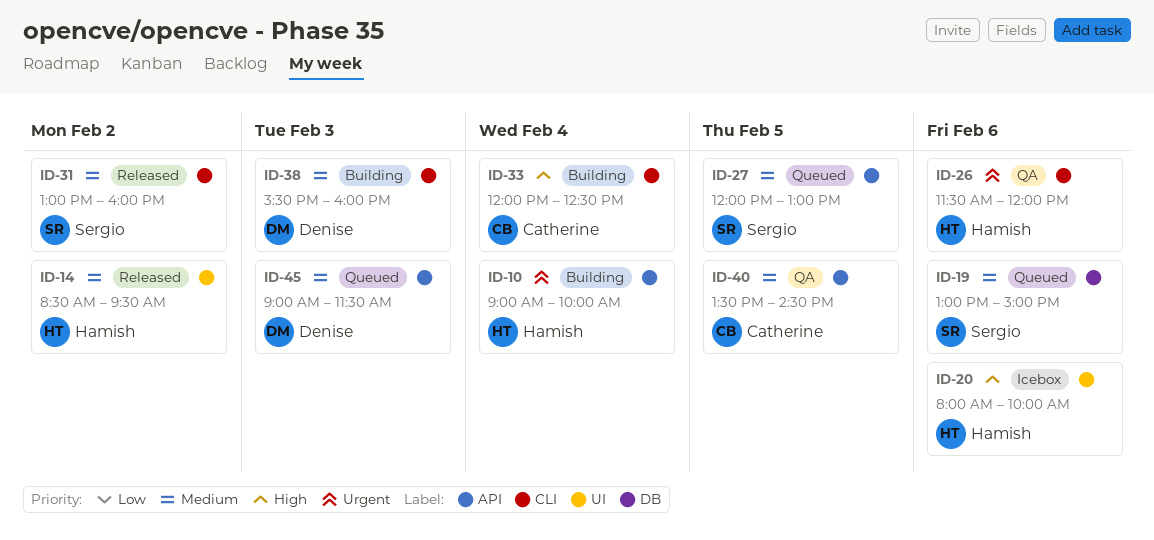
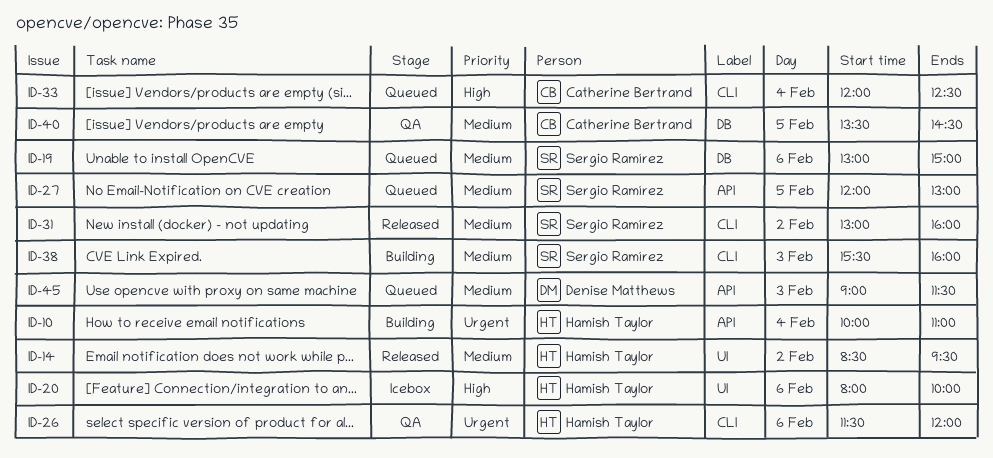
ID-10, begins: 09:00 -> 10:00
ID-10, ends: 10:00 -> 11:00
ID-33, status: Building -> Queued
ID-38, owner: Denise Matthews -> Sergio Ramírez
ID-40, label: API -> DB

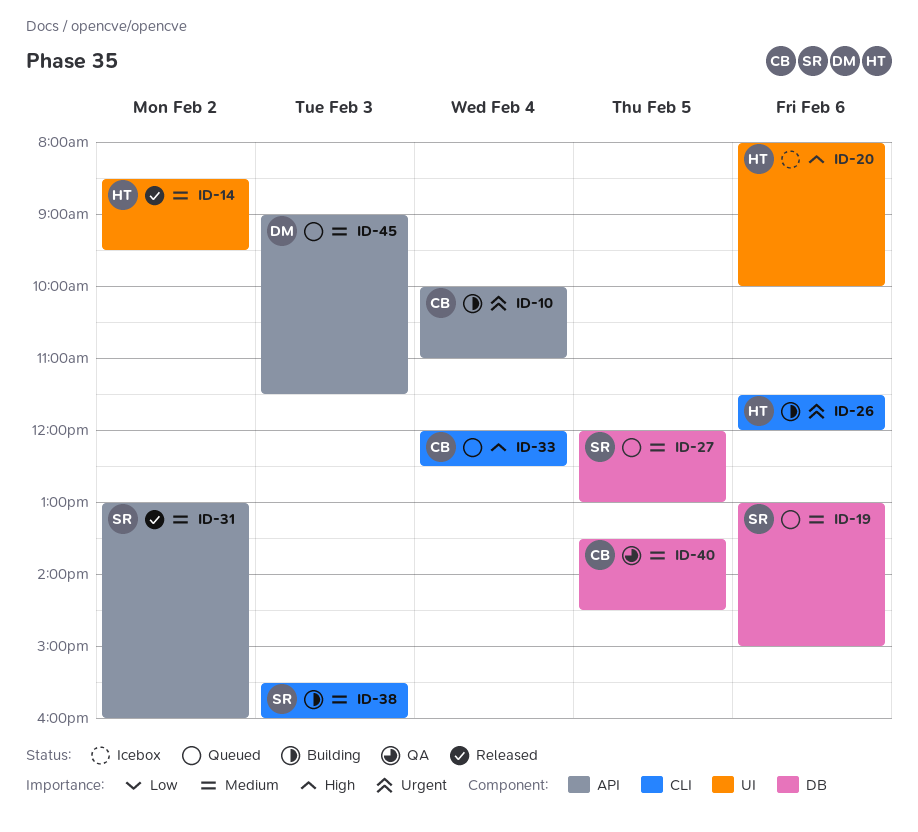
ID-10, owner: Hamish Taylor -> Catherine Bertrand
ID-26, status: QA -> Building
ID-27, label: API -> DB
ID-31, label: CLI -> API

